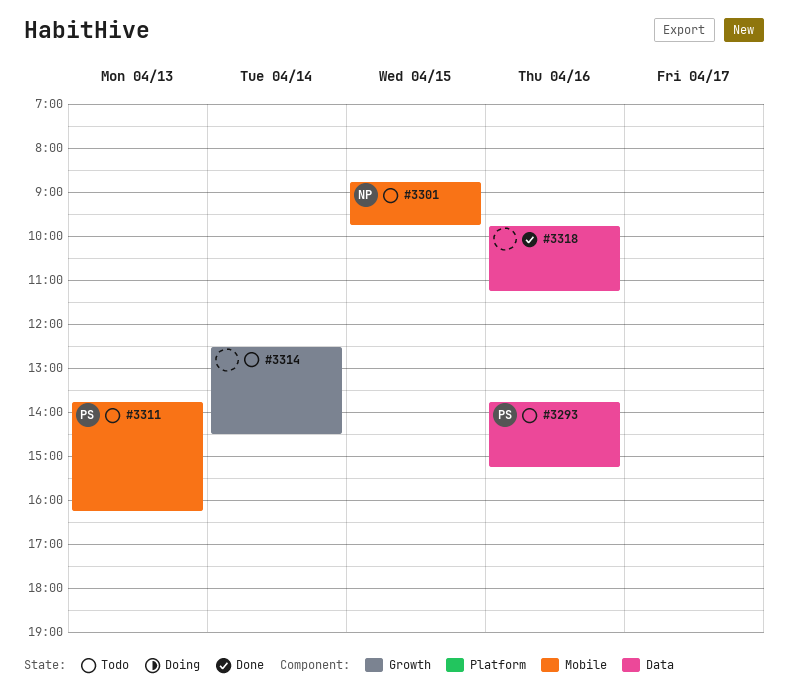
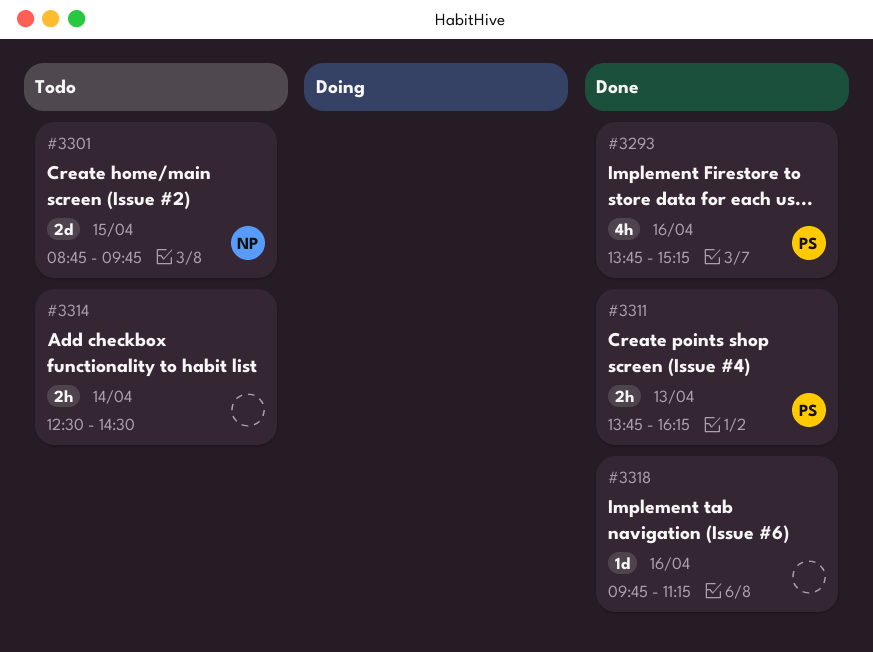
#3293, status: Todo -> Done
#3311, status: Todo -> Done

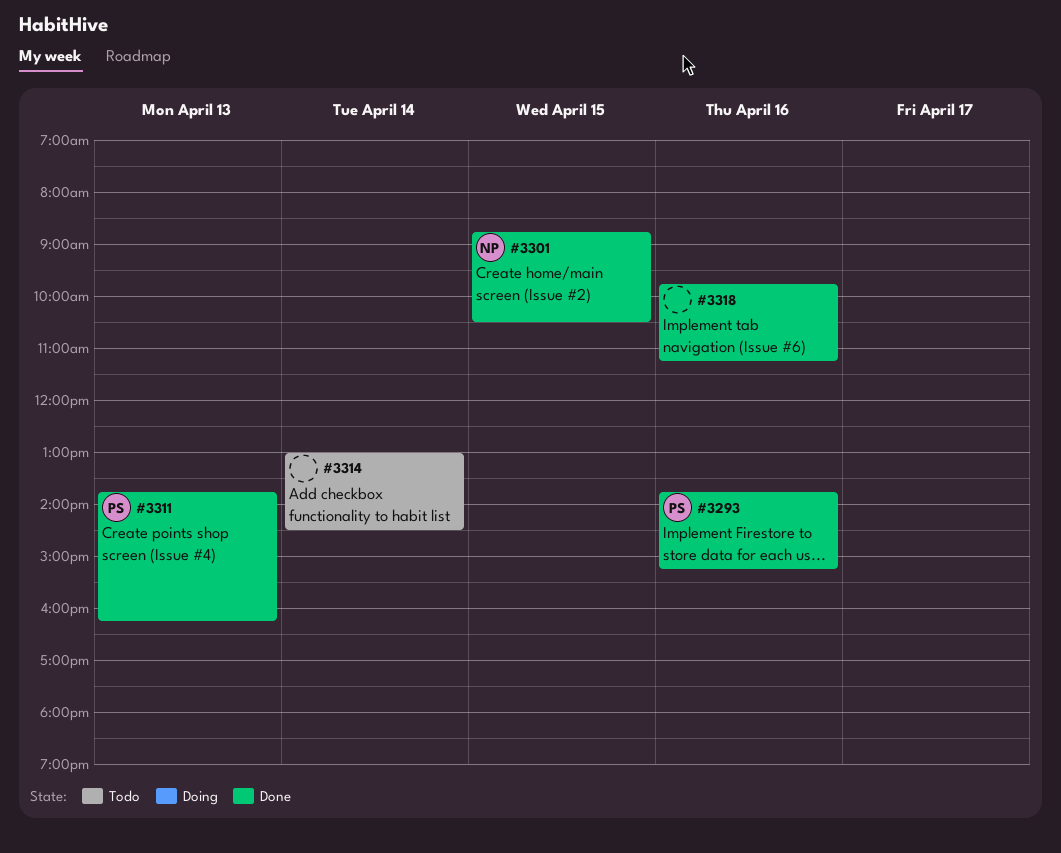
#3301, status: Todo -> Done
#3301, ends: 09:45 -> 10:30
#3314, begins: 12:30 -> 13:00

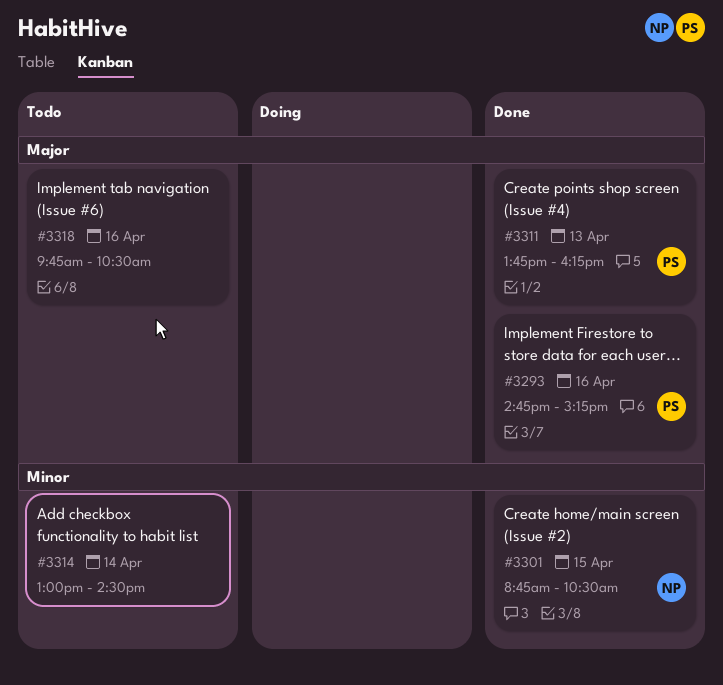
#3293, begins: 13:45 -> 14:45
#3318, status: Done -> Todo
#3318, ends: 11:15 -> 10:30

